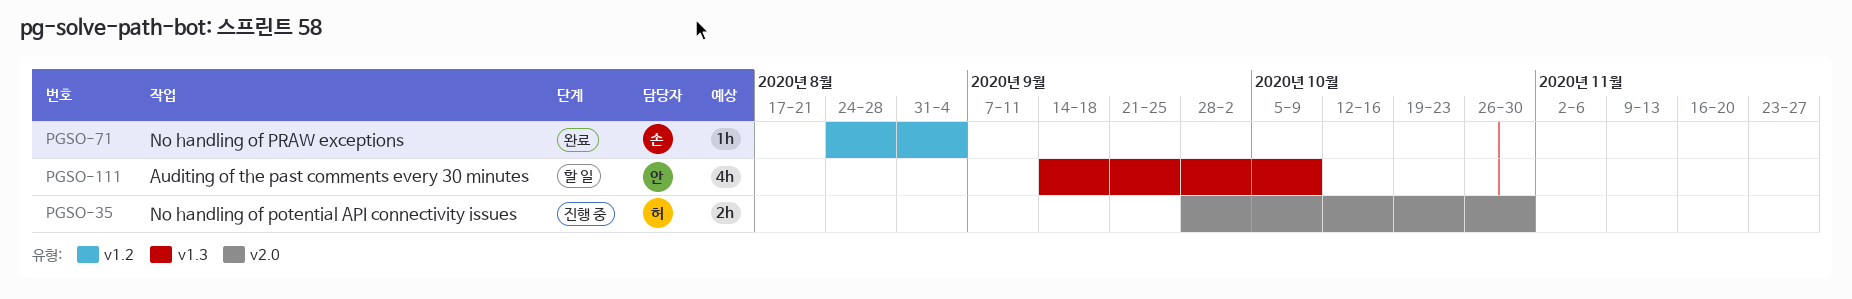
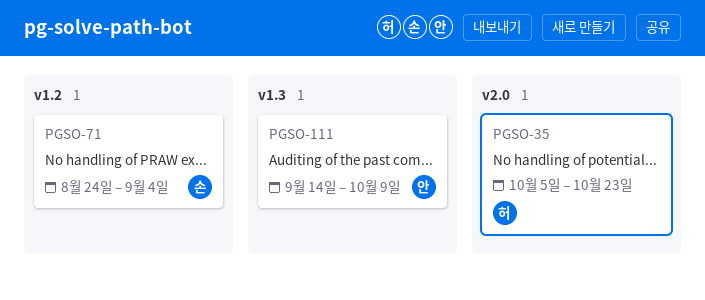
PGSO-35, start: Sep 28 -> Oct 5
PGSO-35, due: Oct 30 -> Oct 23

